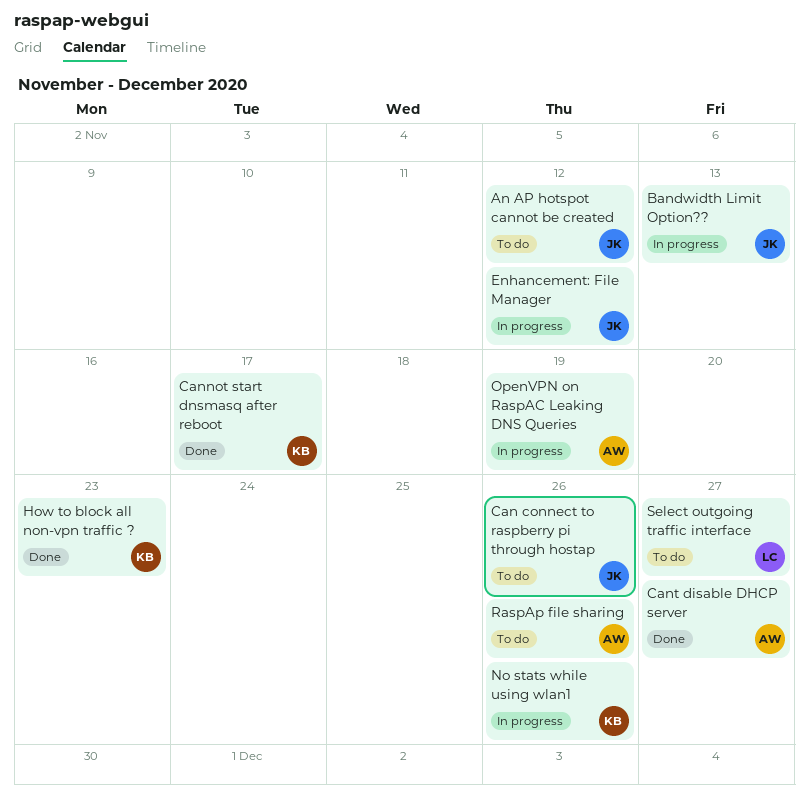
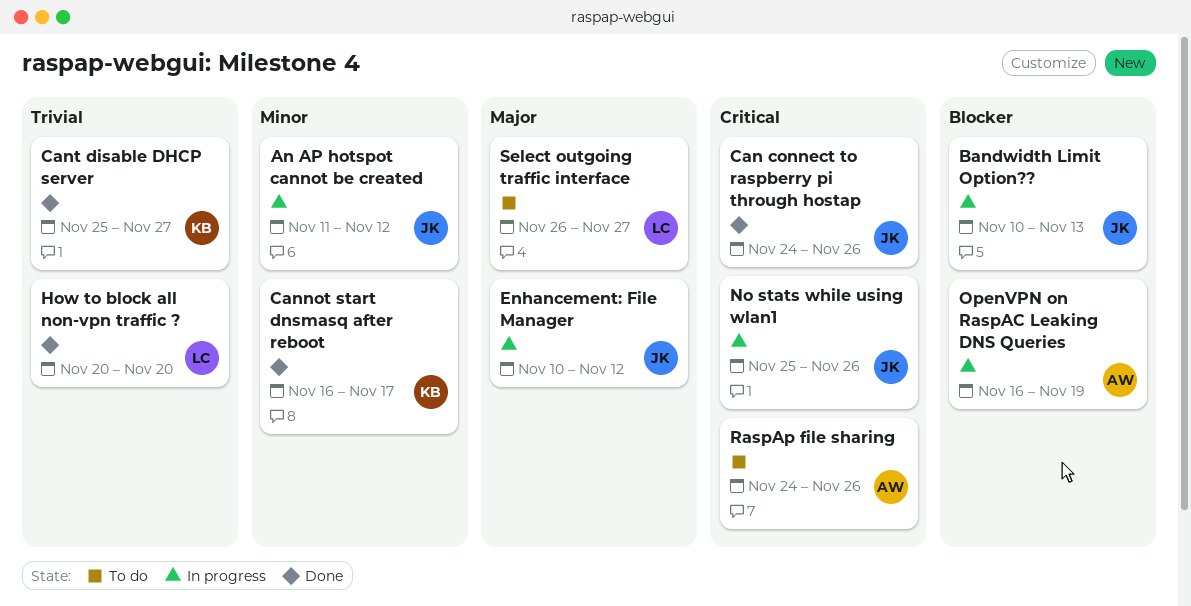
An AP hotspot cannot be created, status: To do -> In progress
Can connect to raspberry pi through hostap, status: To do -> Done
Cant disable DHCP server, owner: AW -> KB
How to block all non-vpn traffic ?, owner: KB -> LC
How to block all non-vpn traffic ?, due: Nov 23 -> Nov 20
No stats while using wlan1, owner: KB -> JK

